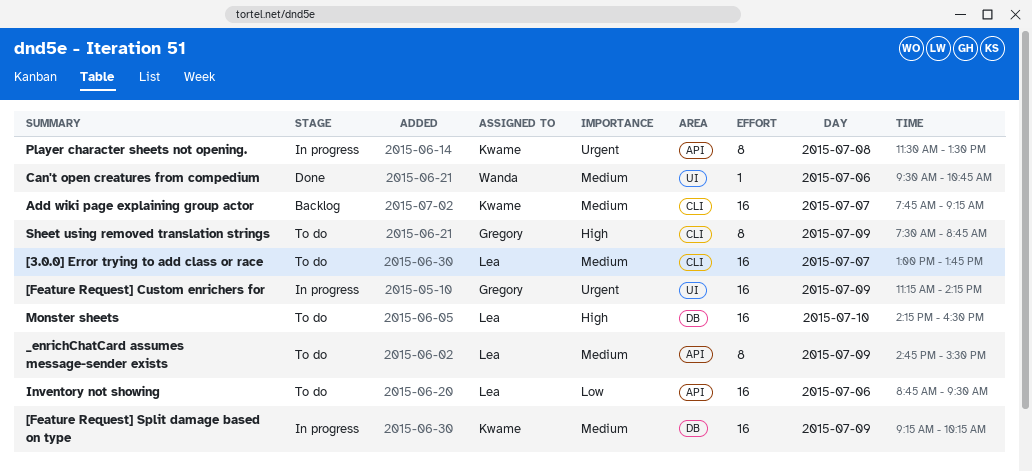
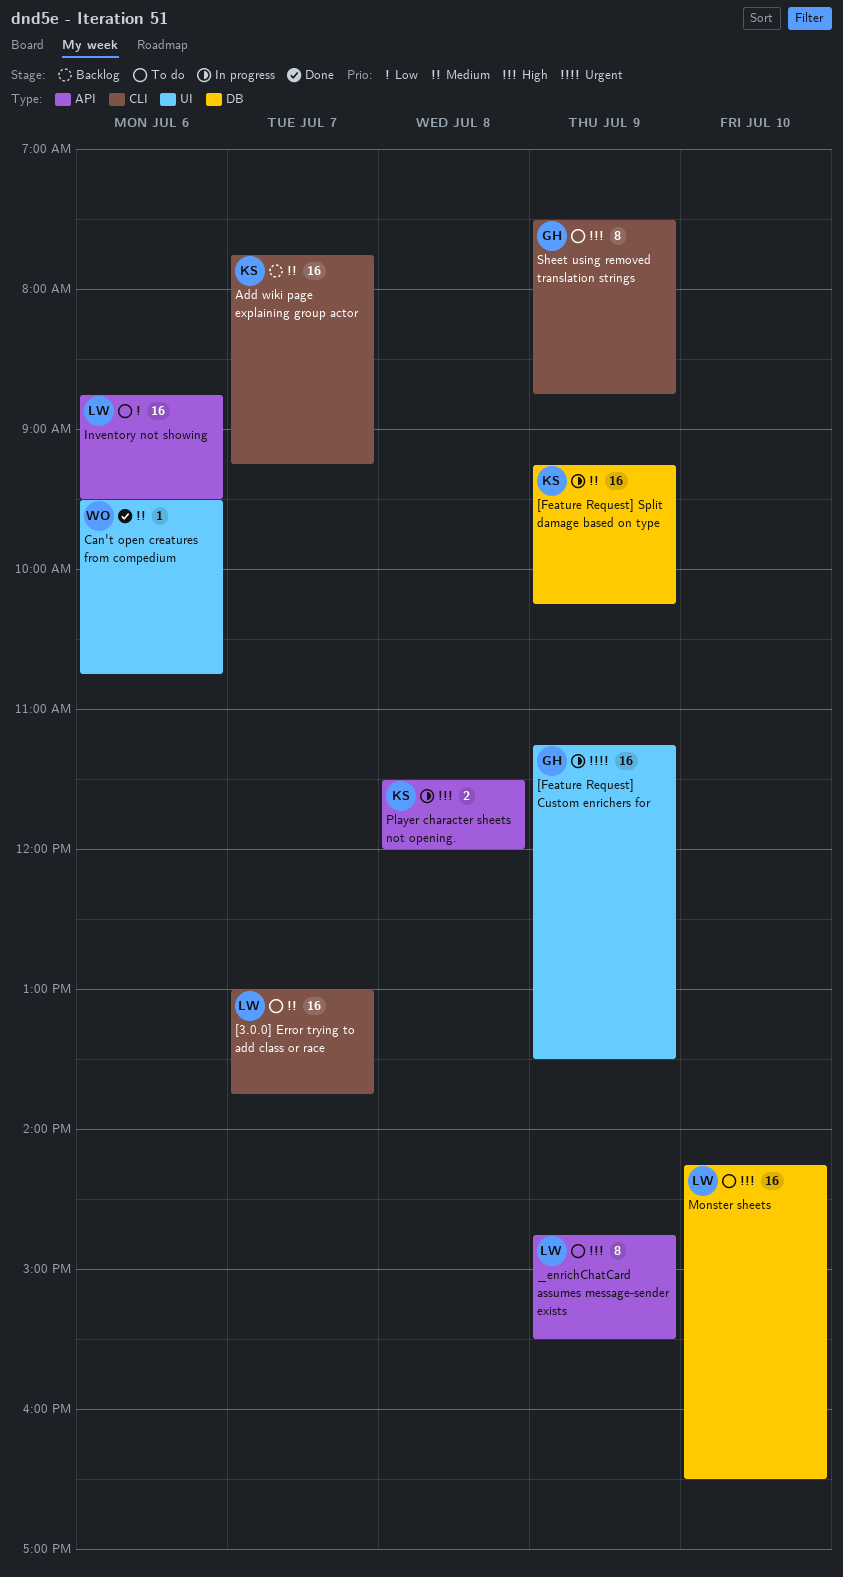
[Feature Request] Custom enrichers for, ends: 14:15 -> 13:30
_enrichChatCard assumes message-sender exists, priority: Medium -> High
Player character sheets not opening., priority: Urgent -> High
Player character sheets not opening., estimate: 8 -> 2
Player character sheets not opening., ends: 13:30 -> 12:00

